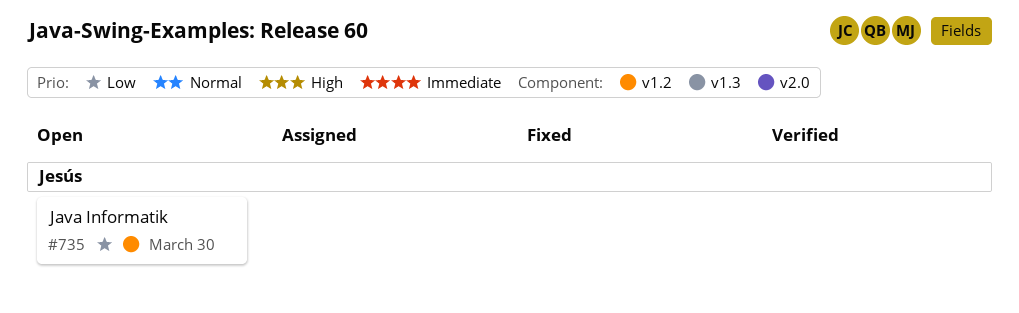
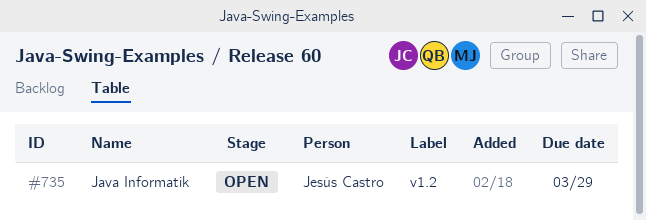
#735, due: Mar 30 -> Mar 29

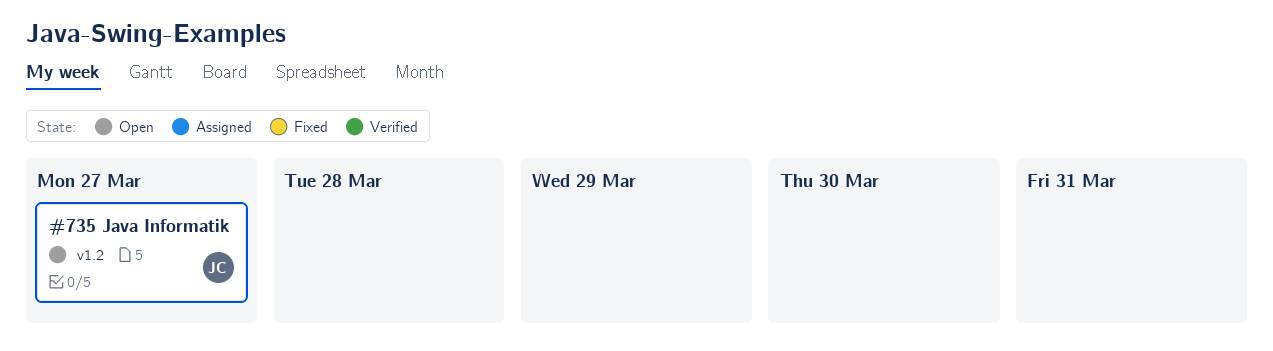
#735, due: Mar 29 -> Mar 27

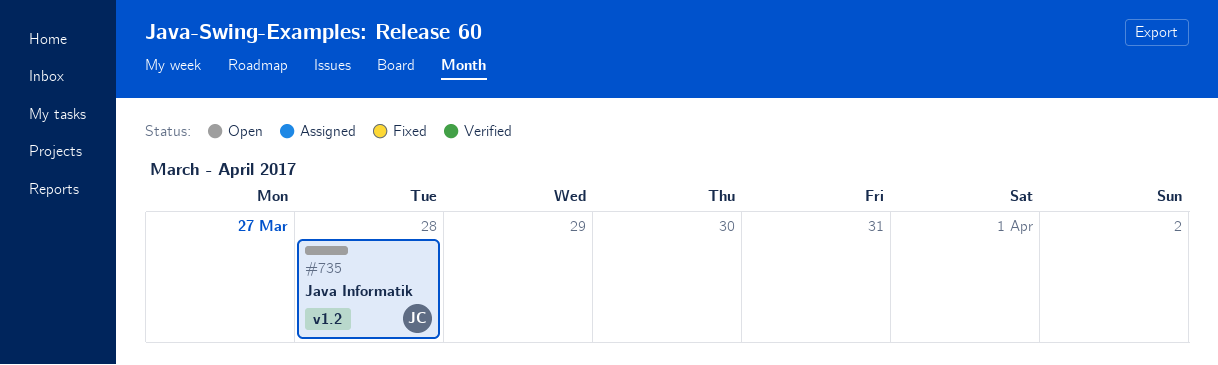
#735, due: Mar 27 -> Mar 28

